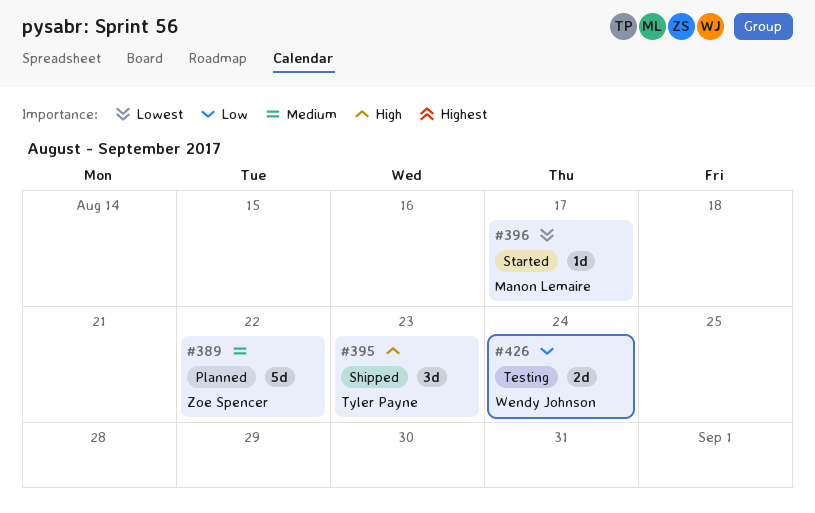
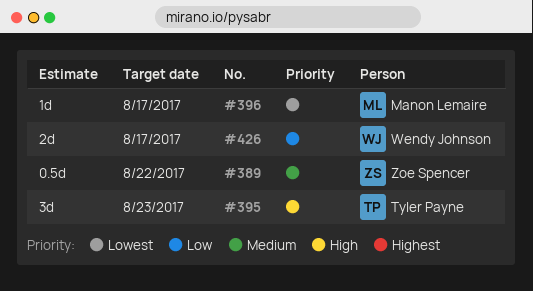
#389, estimate: 5d -> 0.5d
#426, due: Aug 24 -> Aug 17

